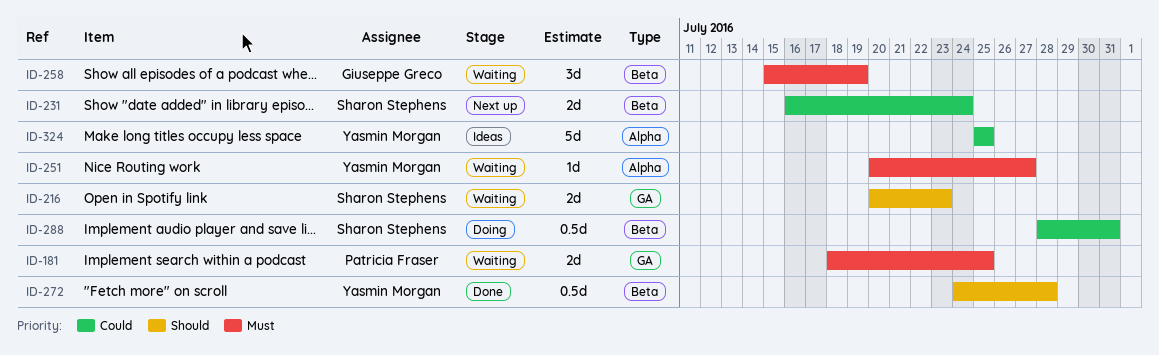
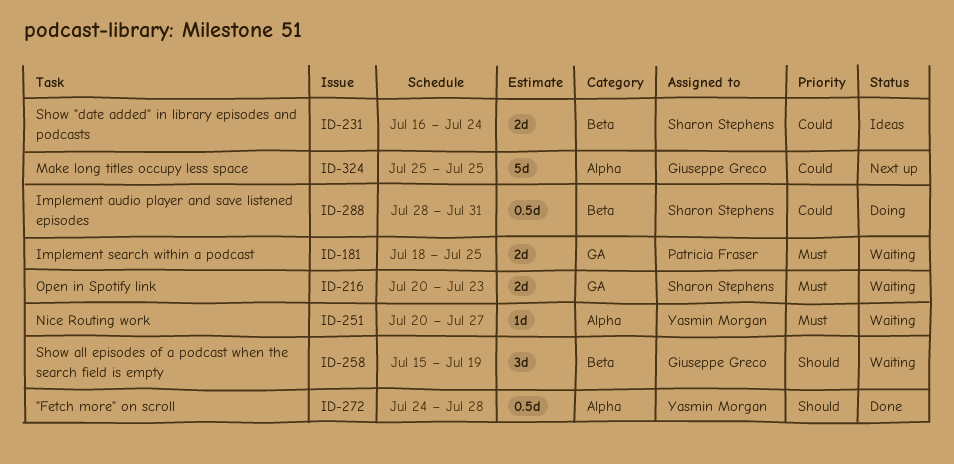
ID-216, priority: Should -> Must
ID-231, status: Next up -> Ideas
ID-258, priority: Must -> Should
ID-272, label: Beta -> Alpha
ID-324, status: Ideas -> Next up
ID-324, owner: Yasmin Morgan -> Giuseppe Greco

